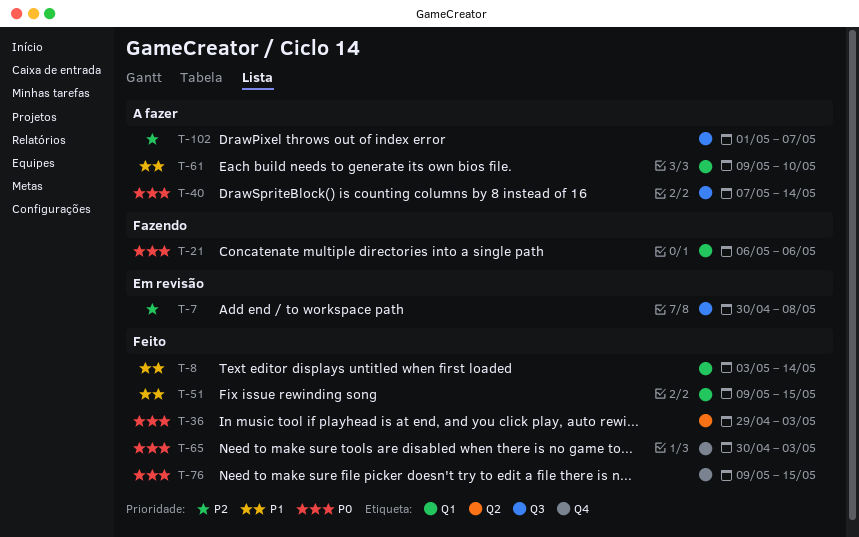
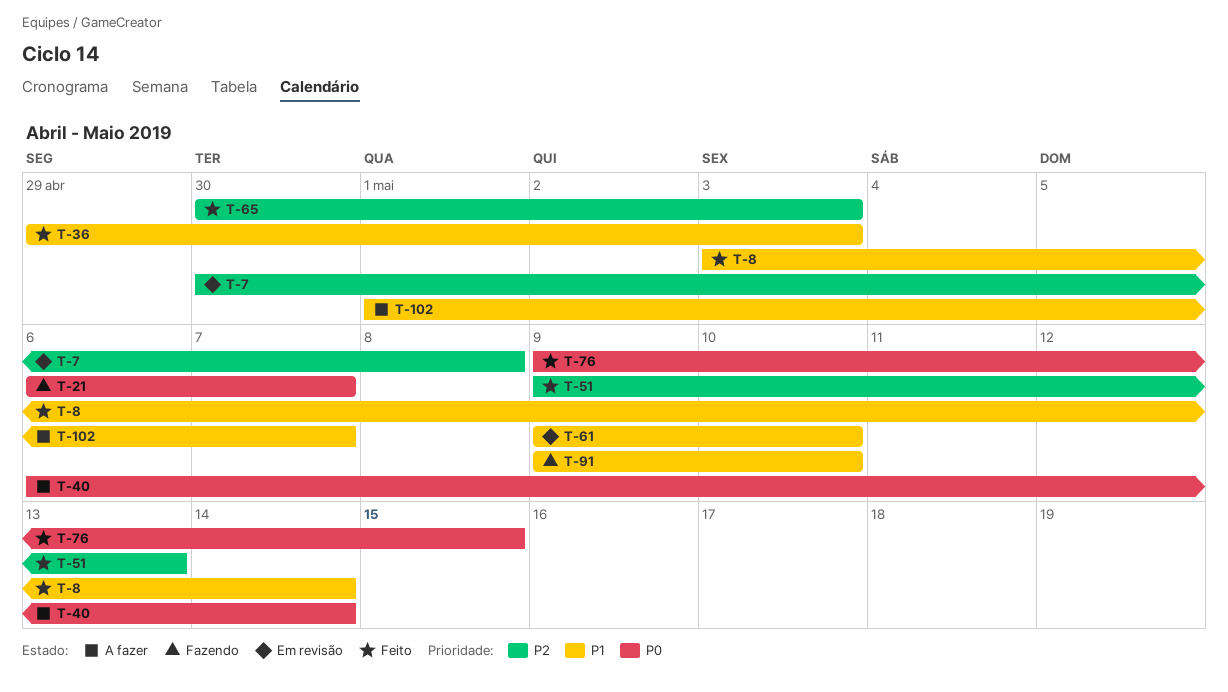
T-21, due: May 6 -> May 7
T-36, priority: P0 -> P1
T-40, start: May 7 -> May 6
T-51, priority: P1 -> P2
T-51, due: May 15 -> May 13
T-61, status: A fazer -> Em revisão
T-65, priority: P0 -> P2
T-91: none -> present
T-102, priority: P2 -> P1

